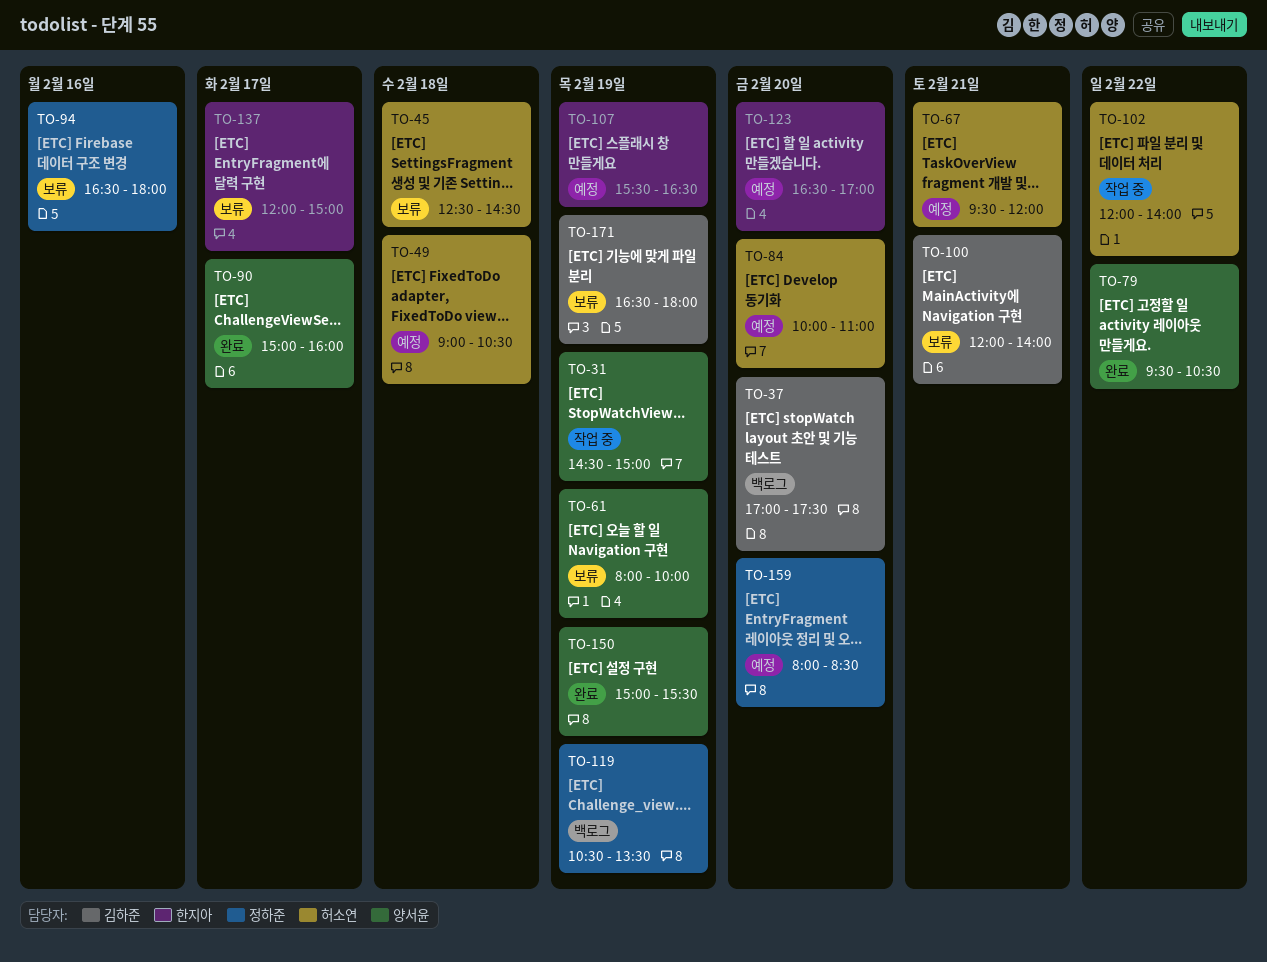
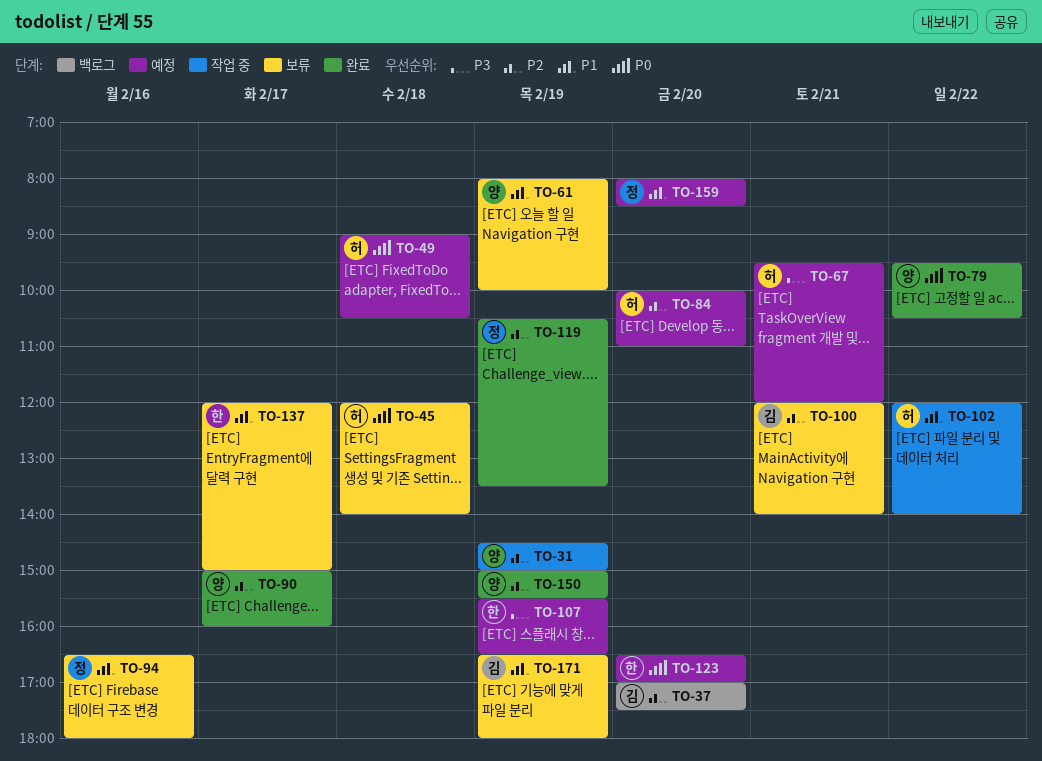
TO-45, begins: 12:30 -> 12:00
TO-45, ends: 14:30 -> 14:00
TO-119, status: 백로그 -> 완료

